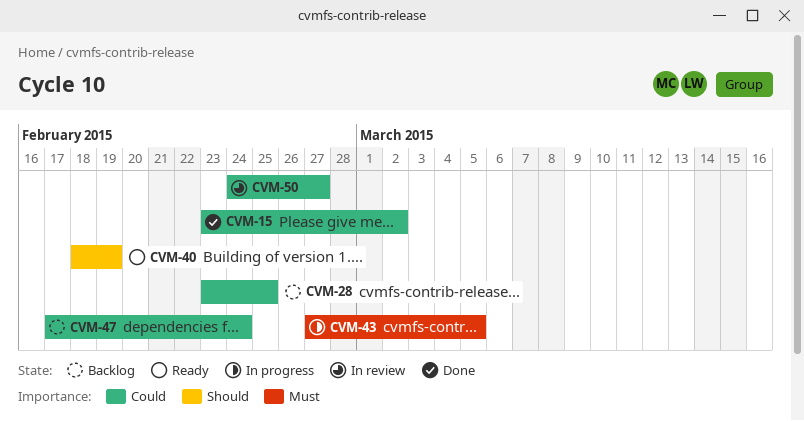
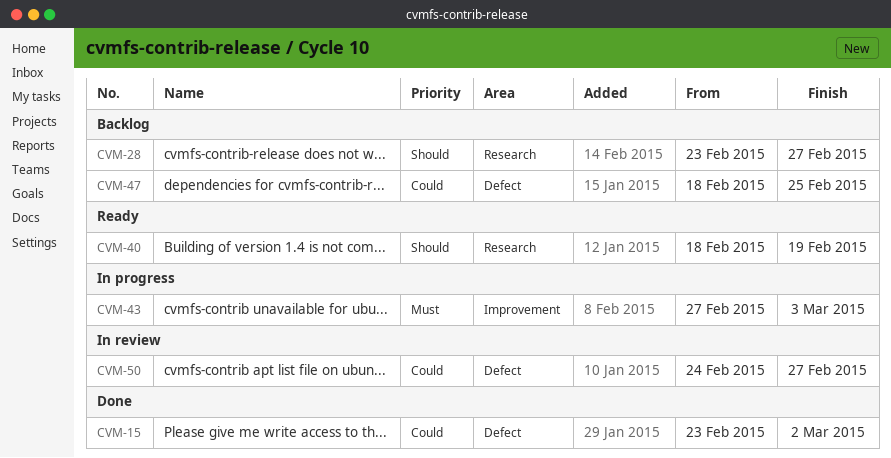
CVM-28, priority: Could -> Should
CVM-28, due: Feb 25 -> Feb 27
CVM-43, due: Mar 5 -> Mar 3
CVM-47, start: Feb 17 -> Feb 18
CVM-47, due: Feb 24 -> Feb 25

